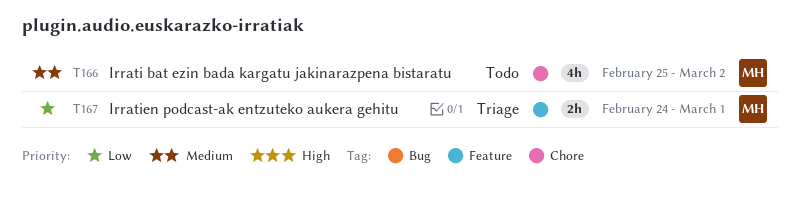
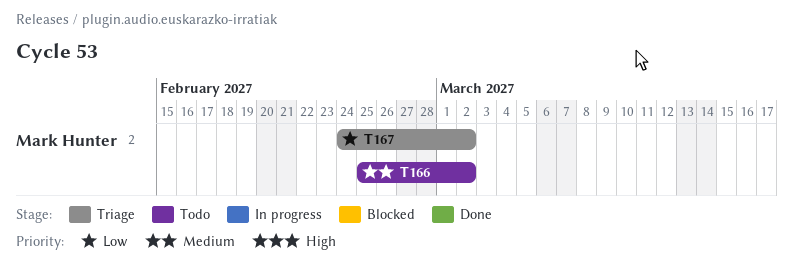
T167, due: Mar 1 -> Mar 2

